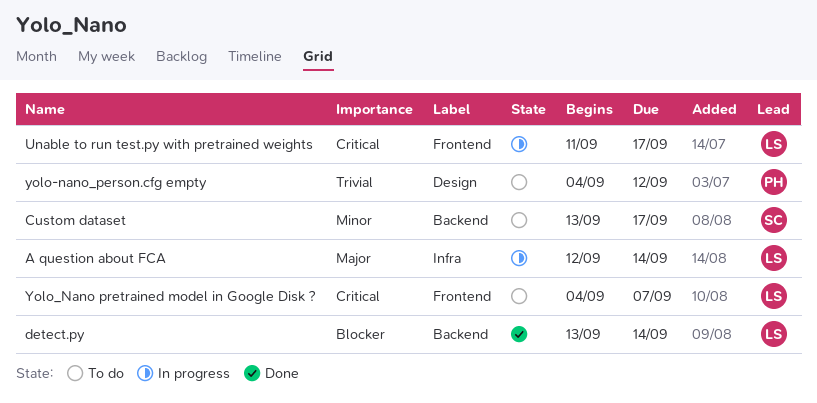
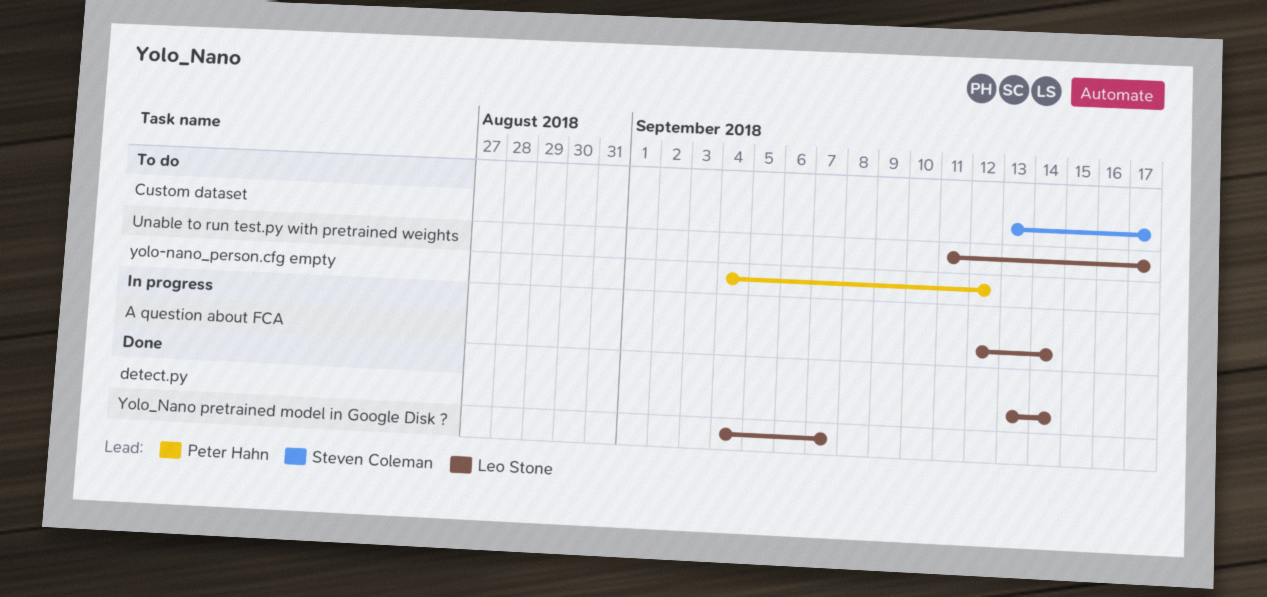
Unable to run test.py with pretrained weights, status: In progress -> To do
Yolo_Nano pretrained model in Google Disk ?, status: To do -> Done

